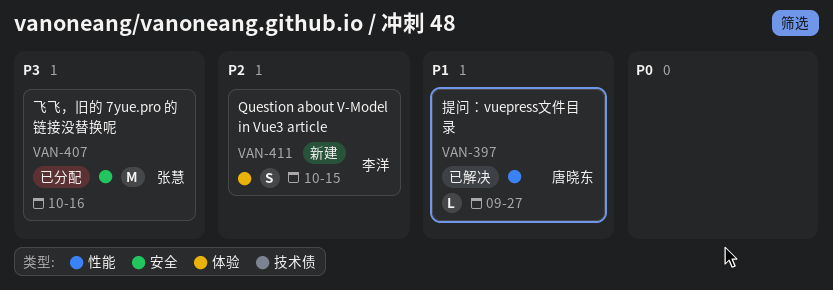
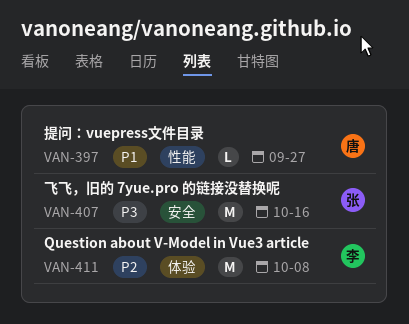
VAN-411, estimate: S -> M
VAN-411, due: Oct 15 -> Oct 8

